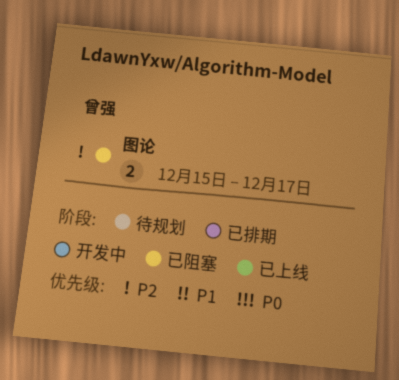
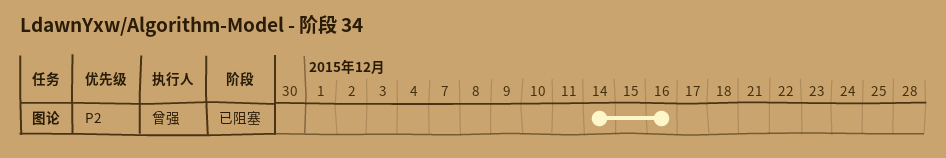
图论, start: Dec 15 -> Dec 14
图论, due: Dec 17 -> Dec 16

